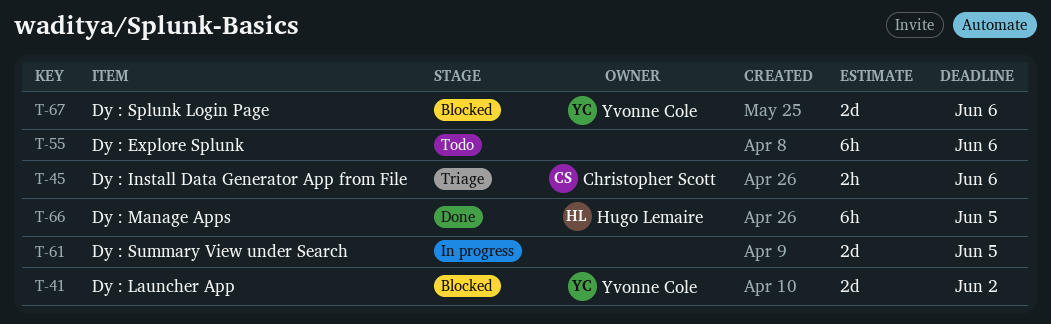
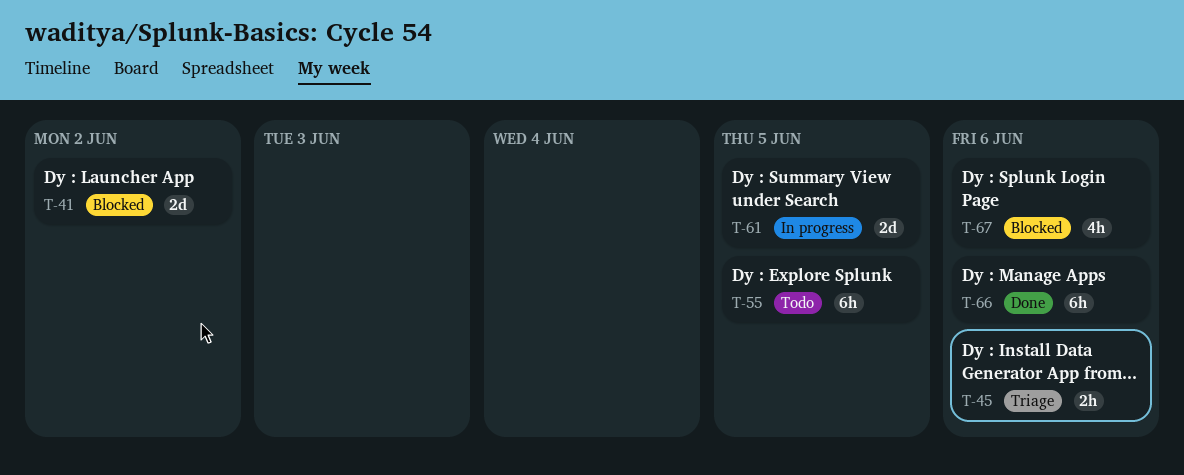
T-55, due: Jun 6 -> Jun 5
T-66, due: Jun 5 -> Jun 6
T-67, estimate: 2d -> 4h

